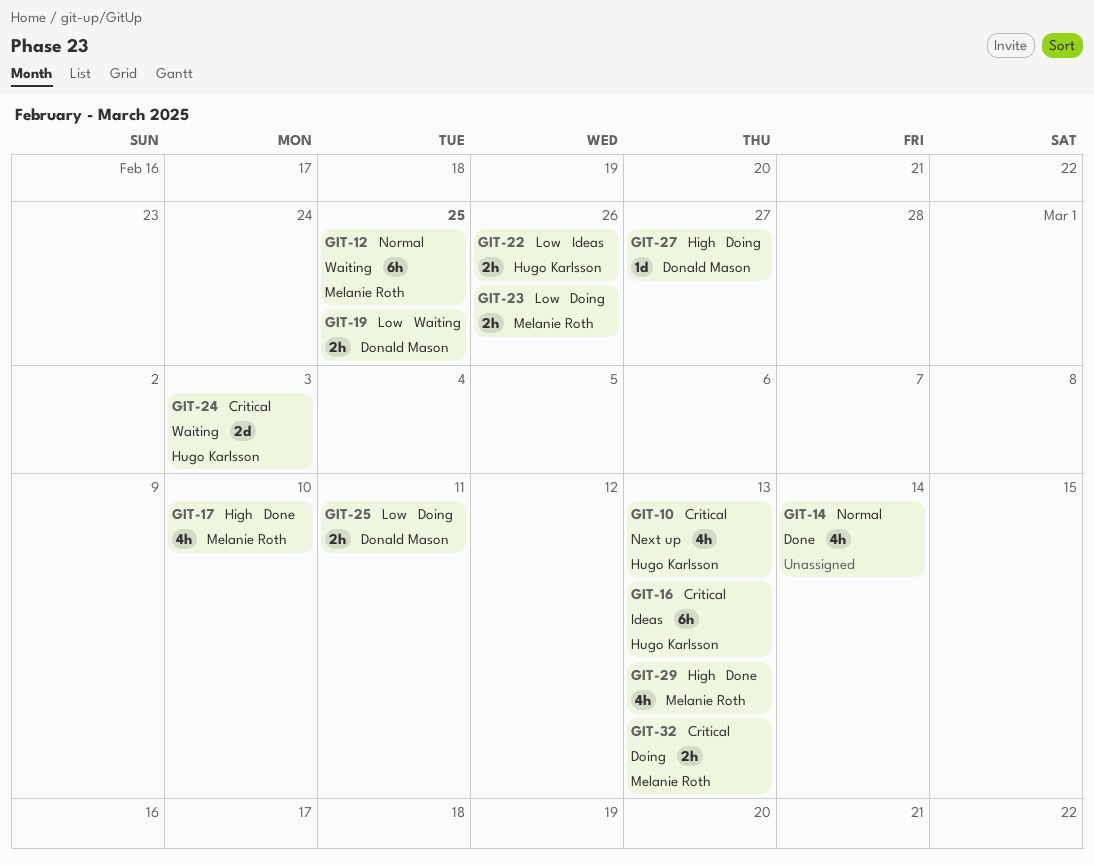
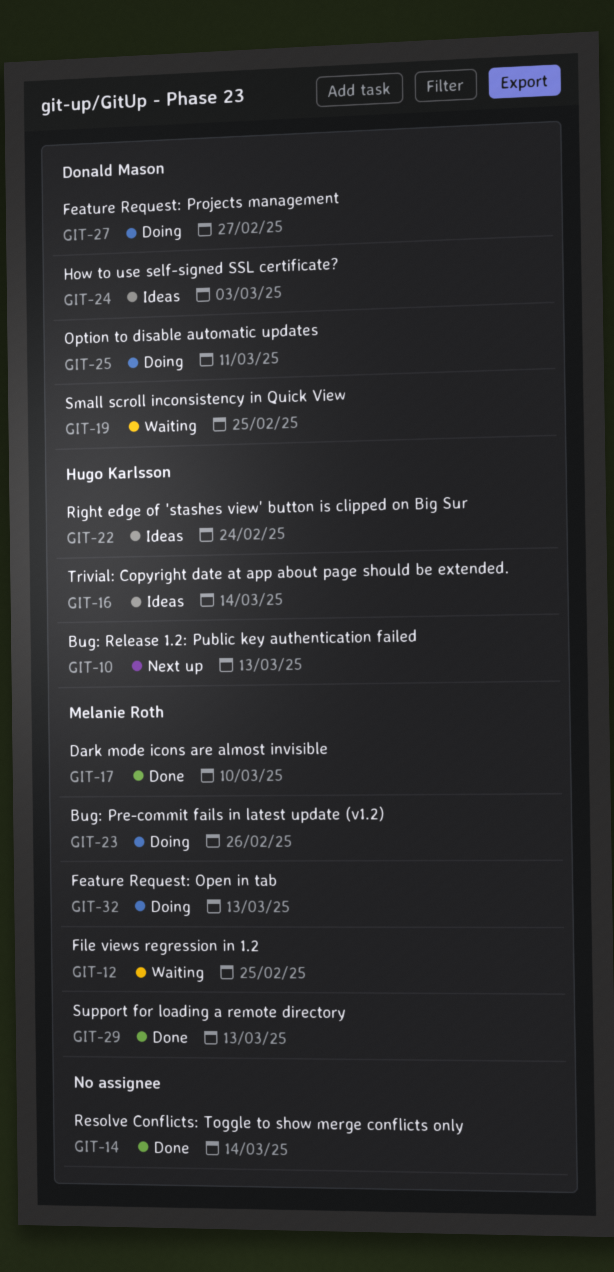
GIT-16, due: Mar 13 -> Mar 14
GIT-22, due: Feb 26 -> Feb 24
GIT-24, status: Waiting -> Ideas
GIT-24, owner: Hugo Karlsson -> Donald Mason

